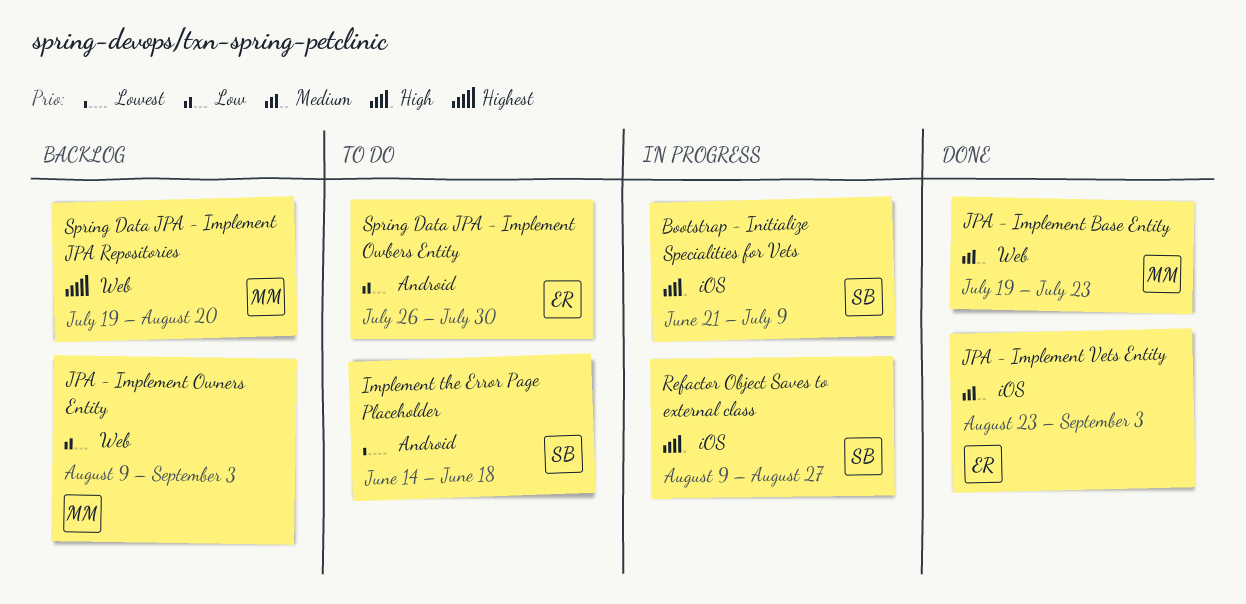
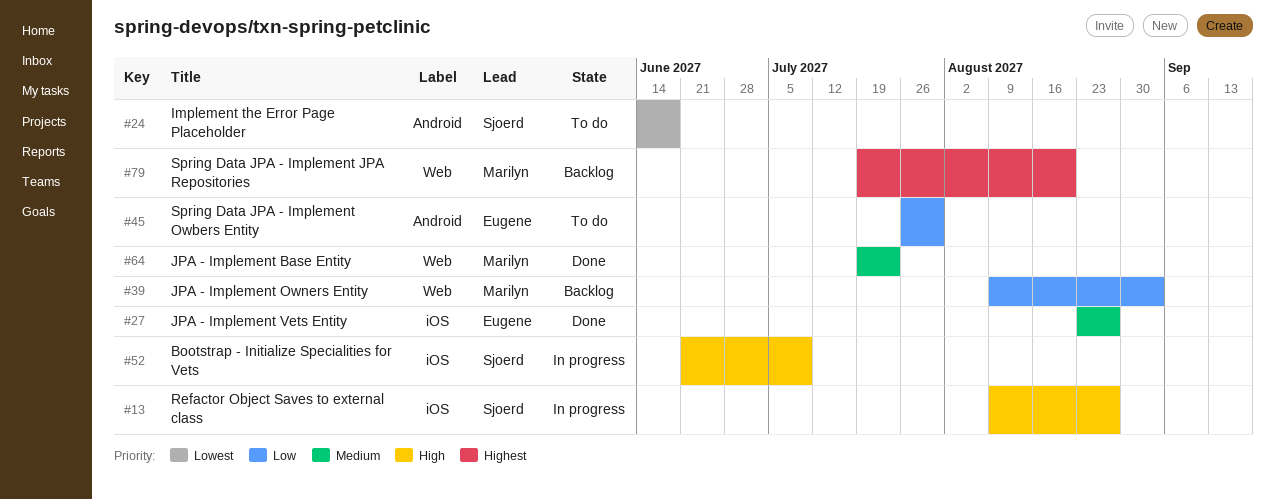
JPA - Implement Vets Entity, due: Sep 3 -> Aug 27

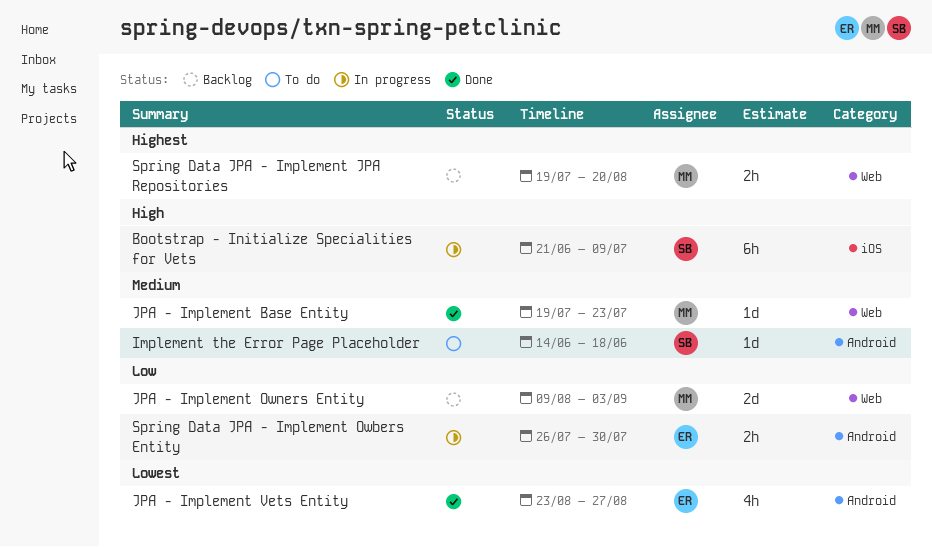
Implement the Error Page Placeholder, priority: Lowest -> Medium
JPA - Implement Vets Entity, priority: Medium -> Lowest
JPA - Implement Vets Entity, label: iOS -> Android
Refactor Object Saves to external class: present -> none
Spring Data JPA - Implement Owbers Entity, status: To do -> In progress

